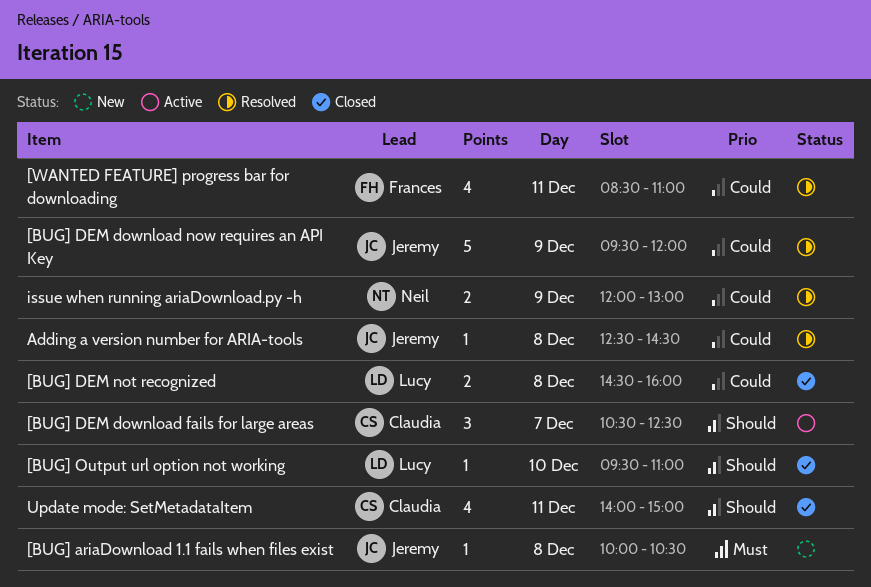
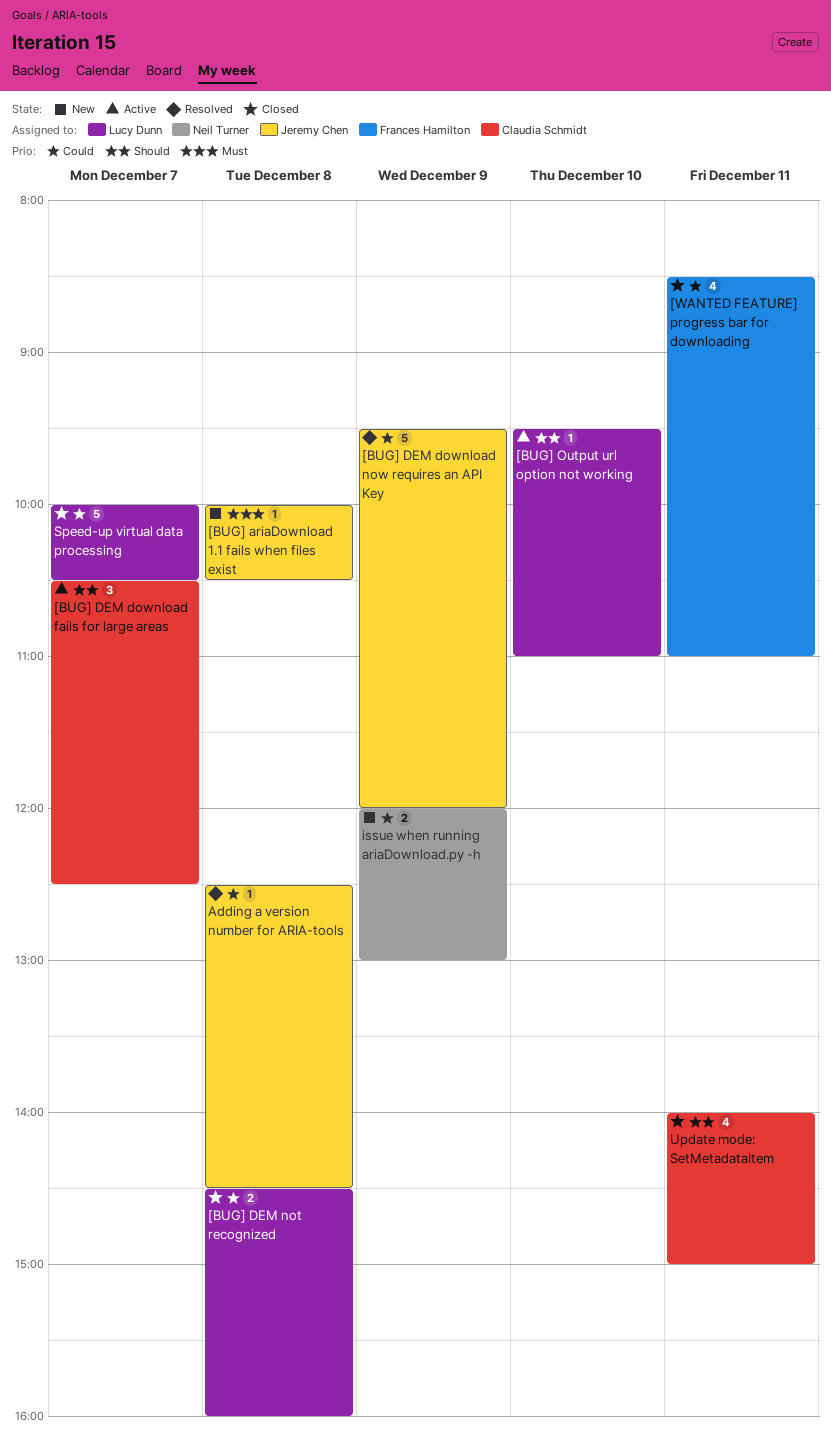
[BUG] Output url option not working, status: Closed -> Active
[WANTED FEATURE] progress bar for downloading, status: Resolved -> Closed
issue when running ariaDownload.py -h, status: Resolved -> New
Speed-up virtual data processing: none -> present

